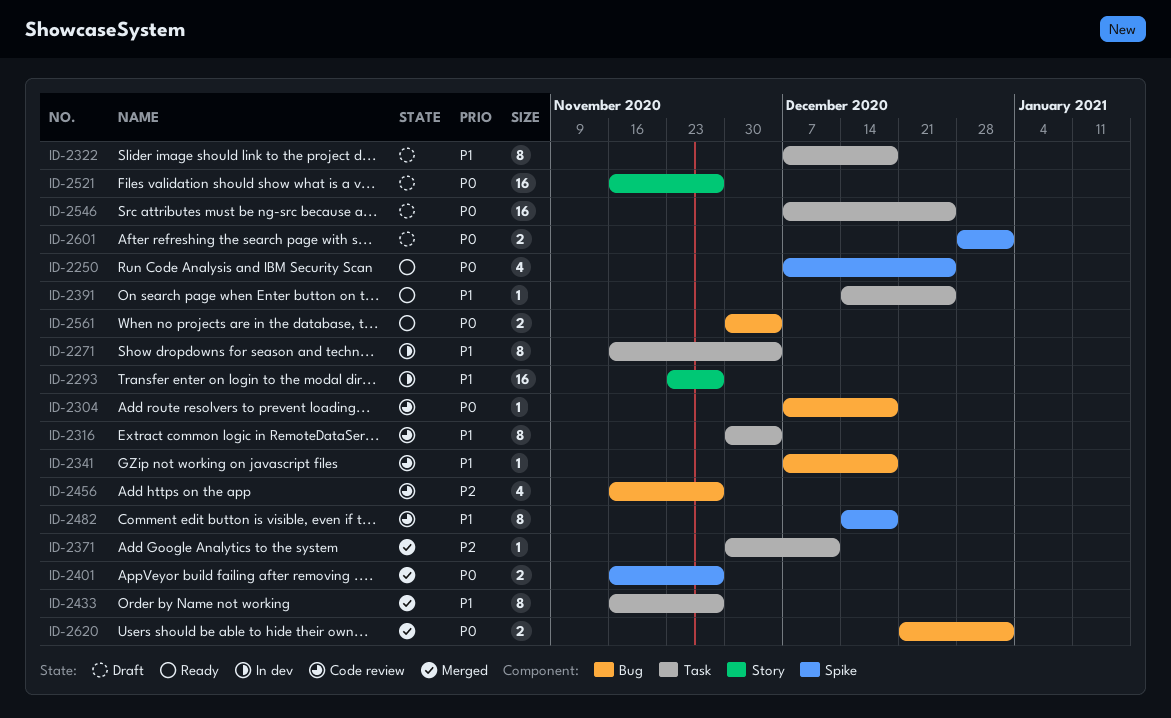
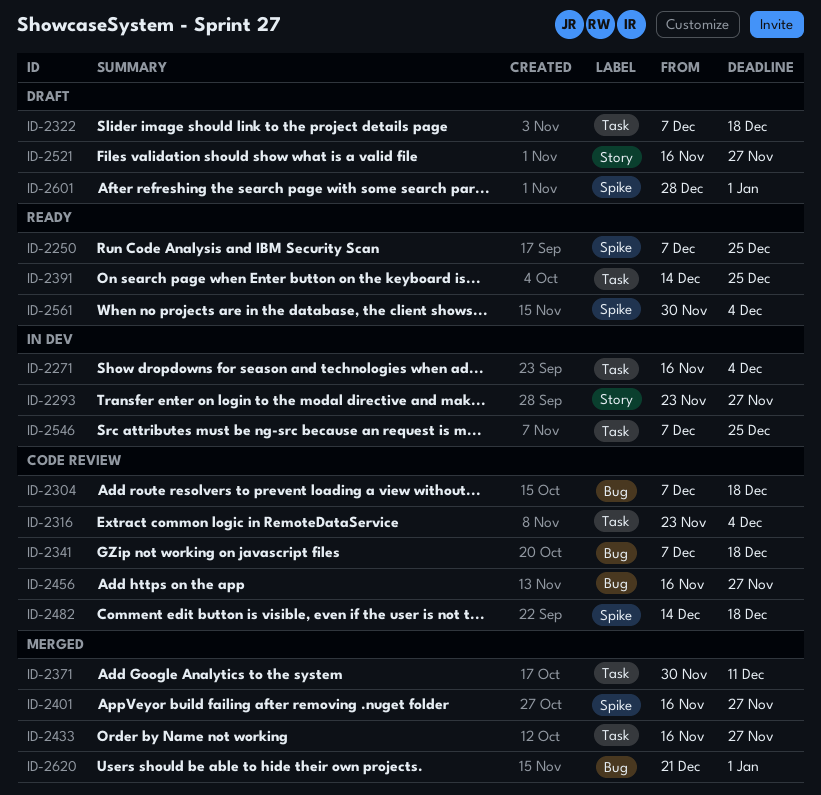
ID-2316, start: Nov 30 -> Nov 23
ID-2546, status: Draft -> In dev
ID-2561, label: Bug -> Spike

